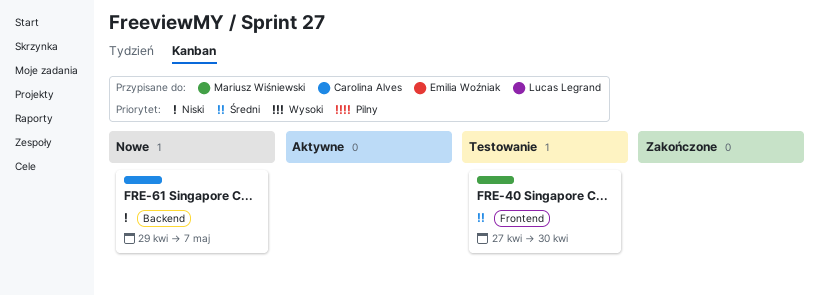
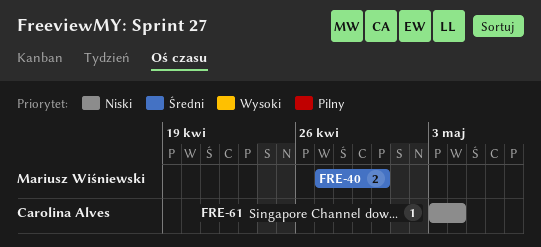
FRE-61, start: Apr 29 -> May 3
FRE-61, due: May 7 -> May 4

